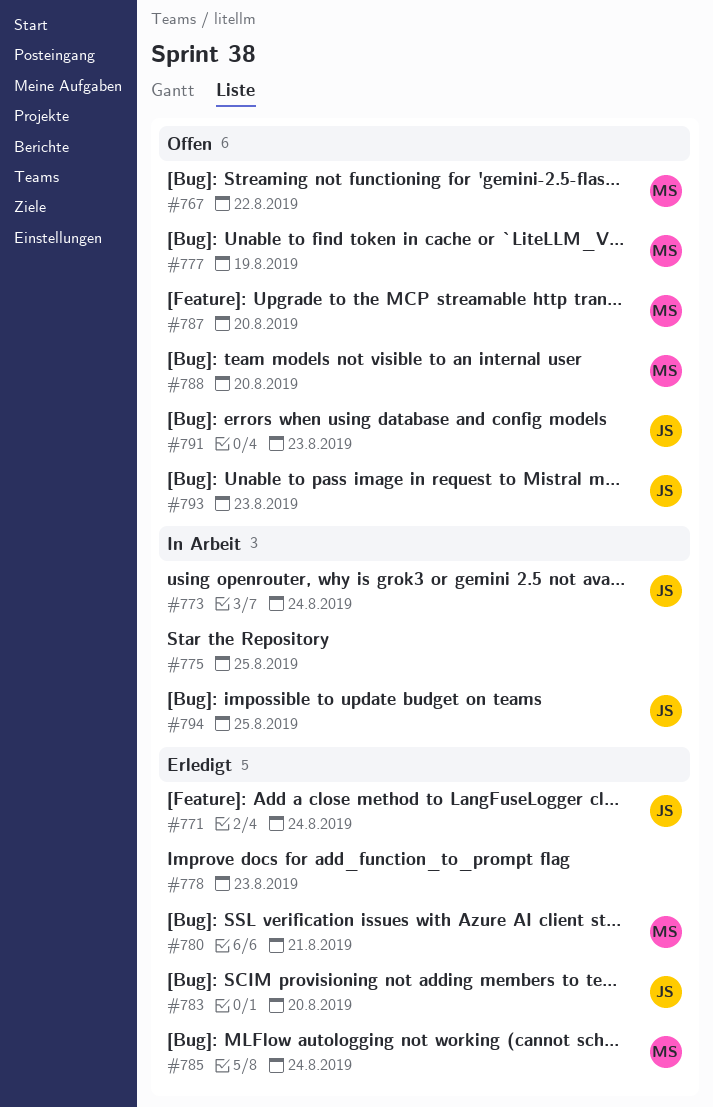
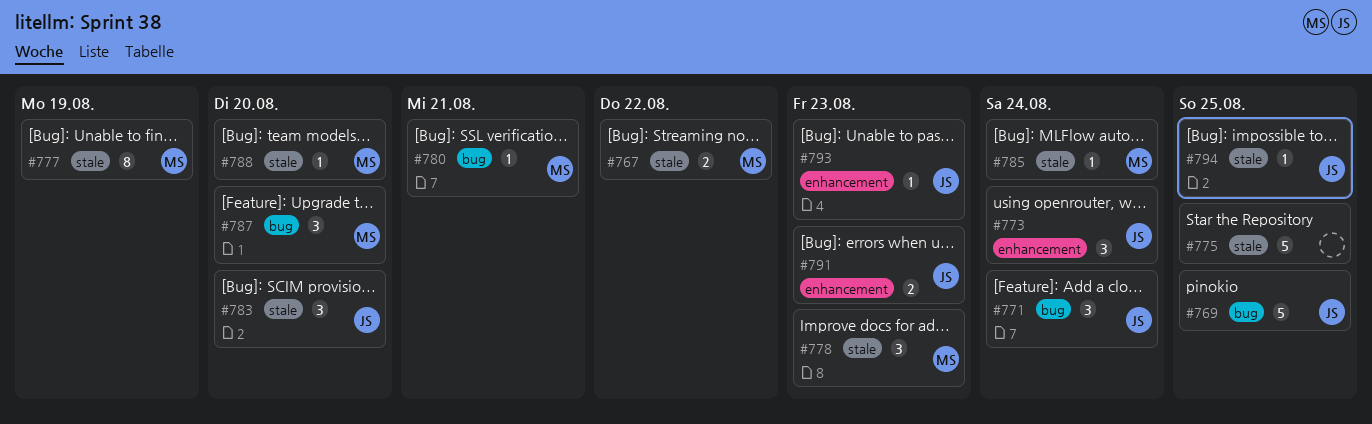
#769: none -> present
#778, owner: none -> MS

